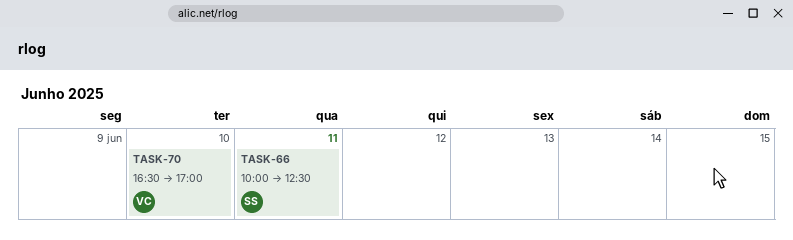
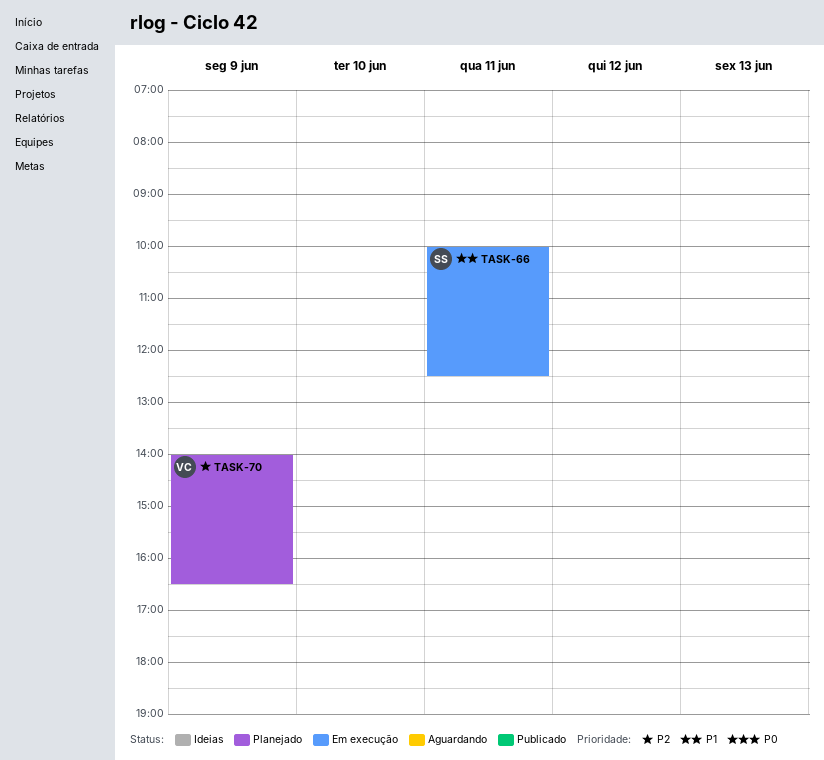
TASK-70, day: Jun 10 -> Jun 9
TASK-70, begins: 16:30 -> 14:00
TASK-70, ends: 17:00 -> 16:30

